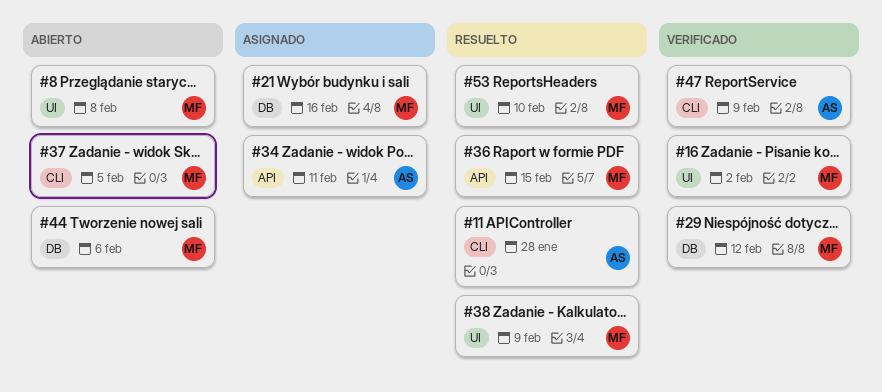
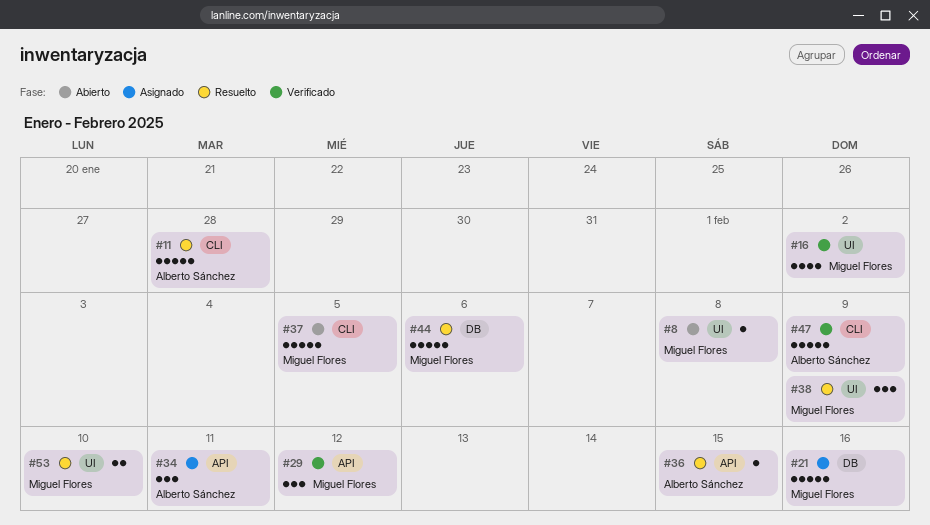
#29, label: DB -> API
#36, owner: Miguel Flores -> Alberto Sánchez
#44, status: Abierto -> Resuelto

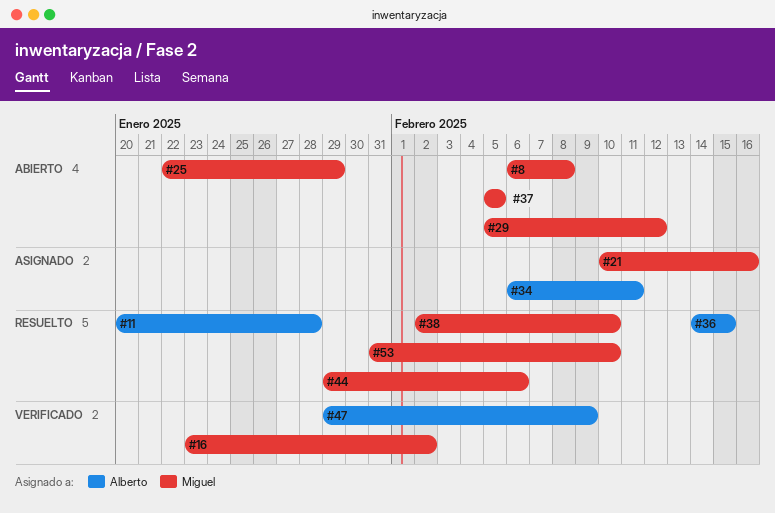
#25: none -> present
#29, status: Verificado -> Abierto
#38, due: Feb 9 -> Feb 10

